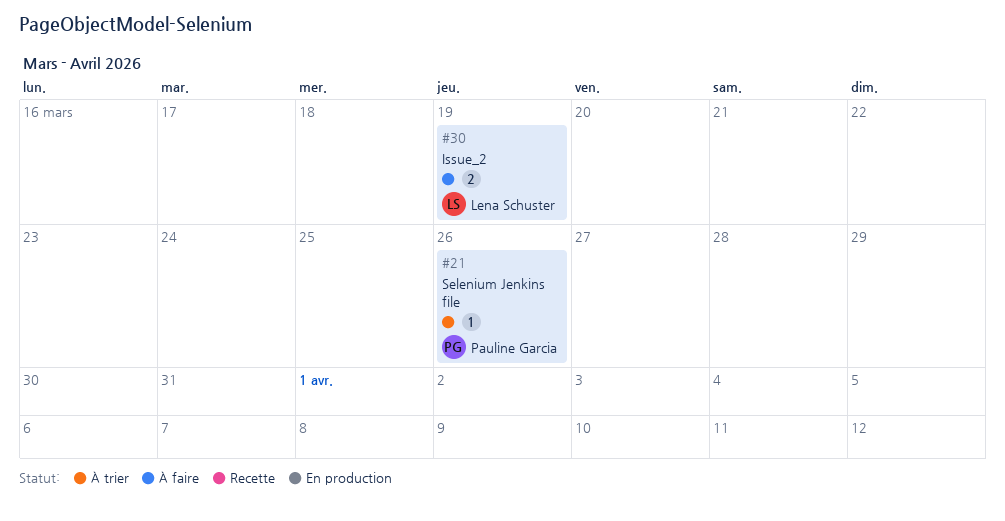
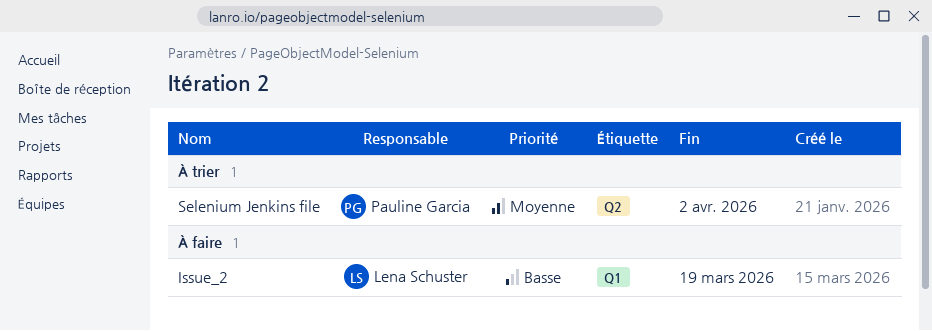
Selenium Jenkins file, due: Mar 26 -> Apr 2

